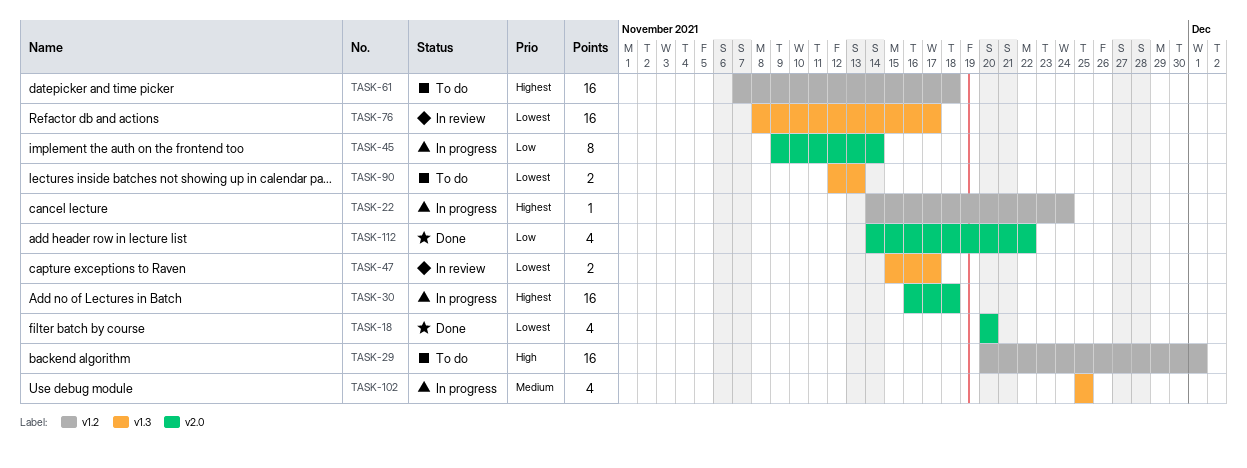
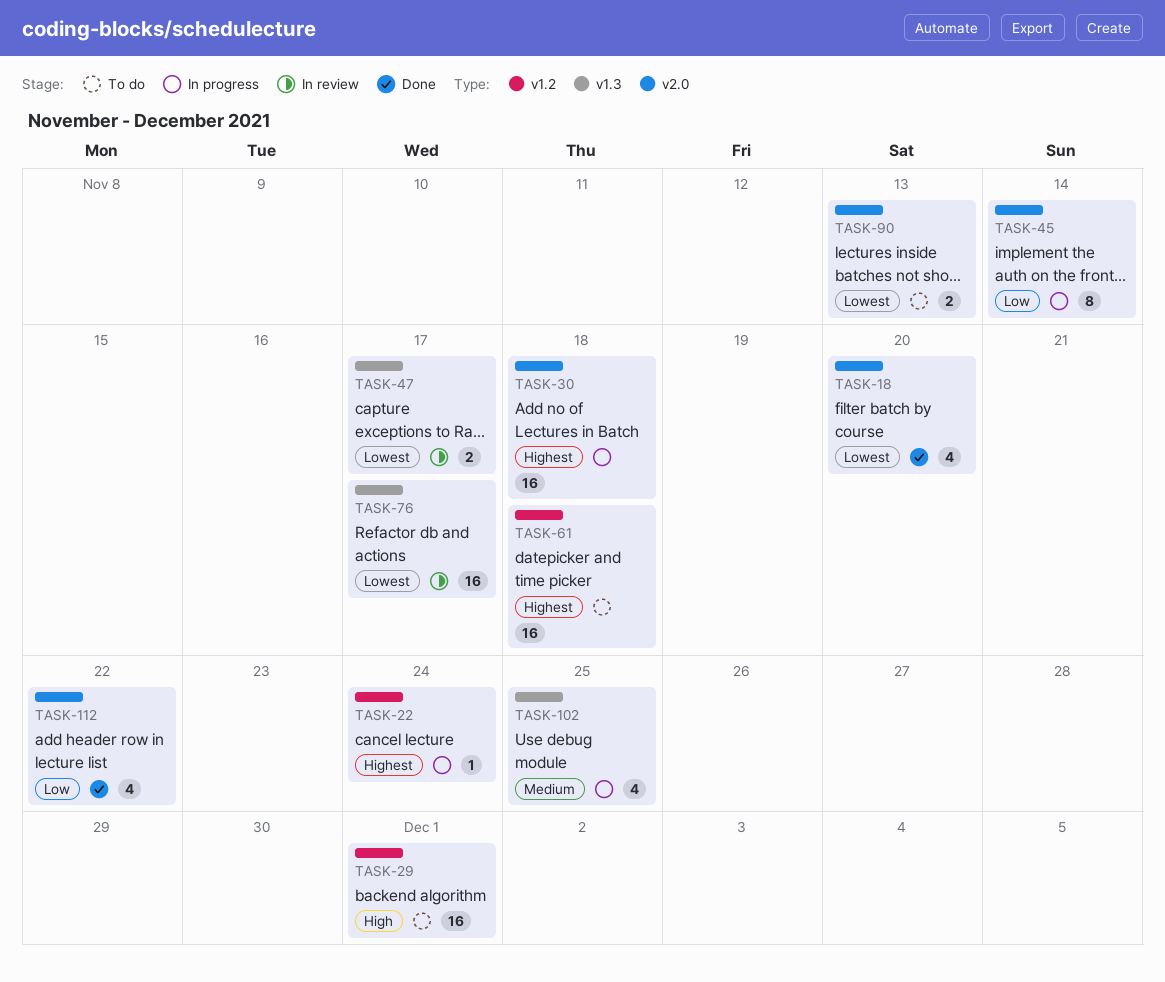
TASK-90, label: v1.3 -> v2.0

